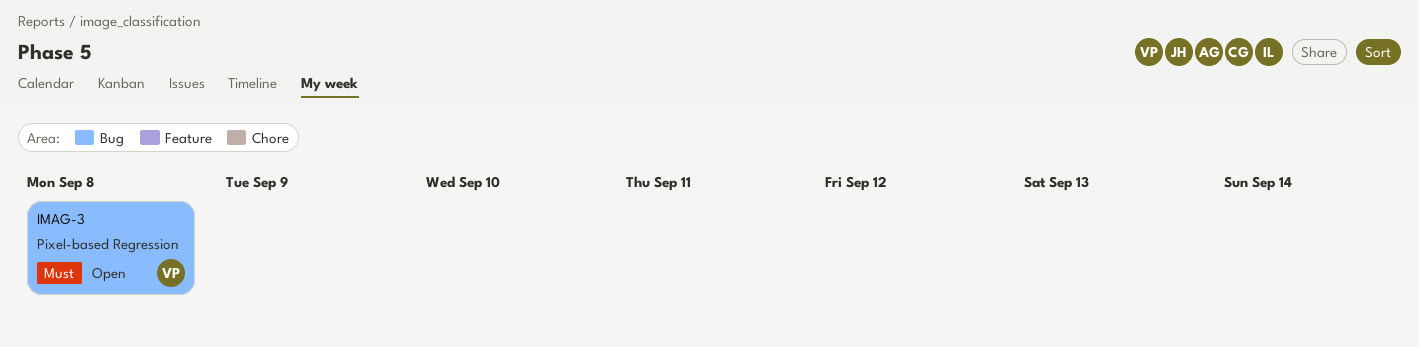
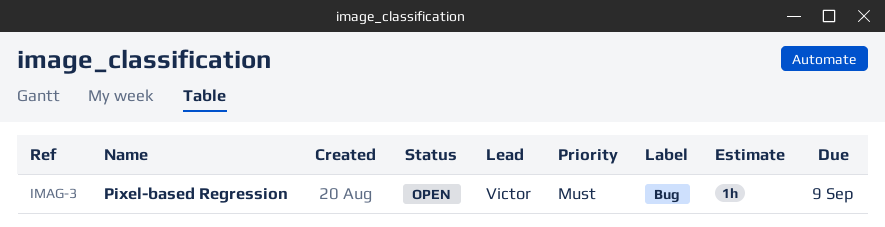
IMAG-3, due: Sep 8 -> Sep 9

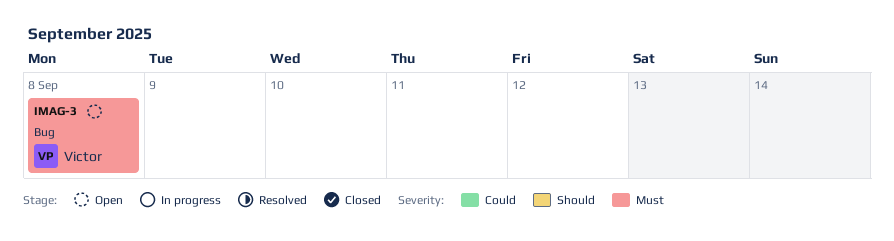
IMAG-3, due: Sep 9 -> Sep 8

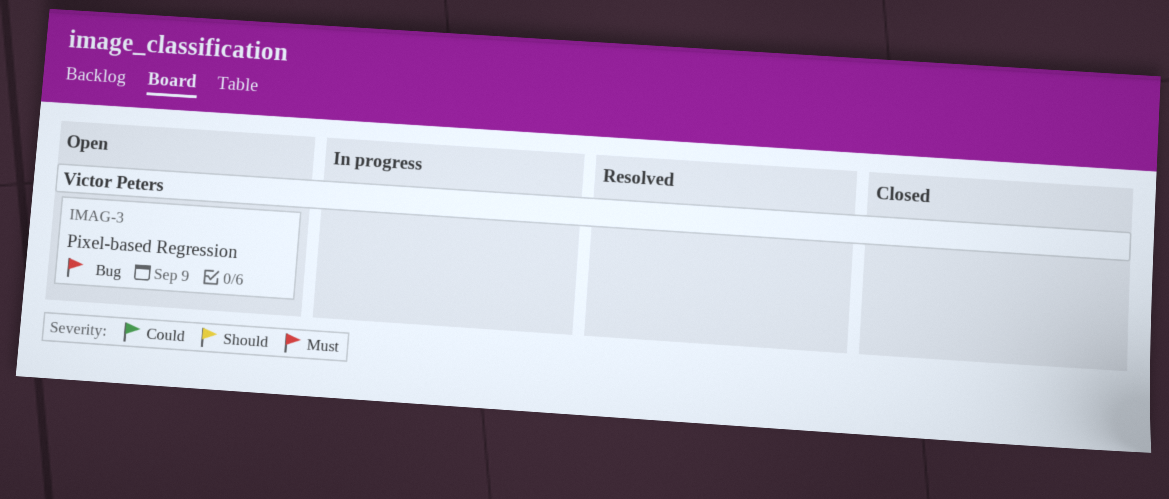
IMAG-3, due: Sep 8 -> Sep 9

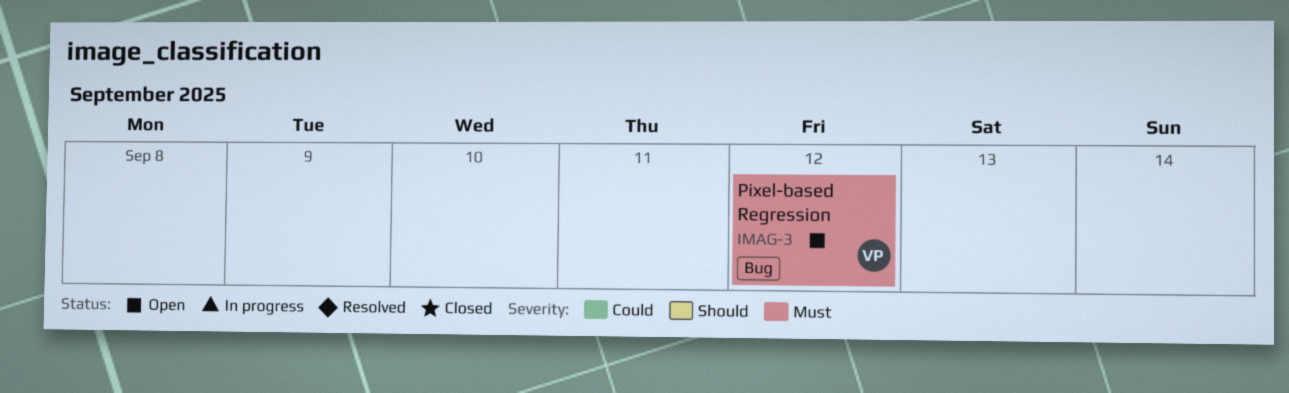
IMAG-3, due: Sep 9 -> Sep 12

